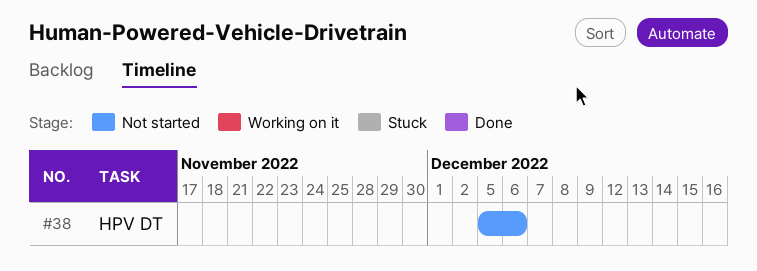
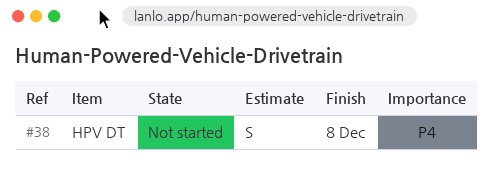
#38, due: Dec 6 -> Dec 8

